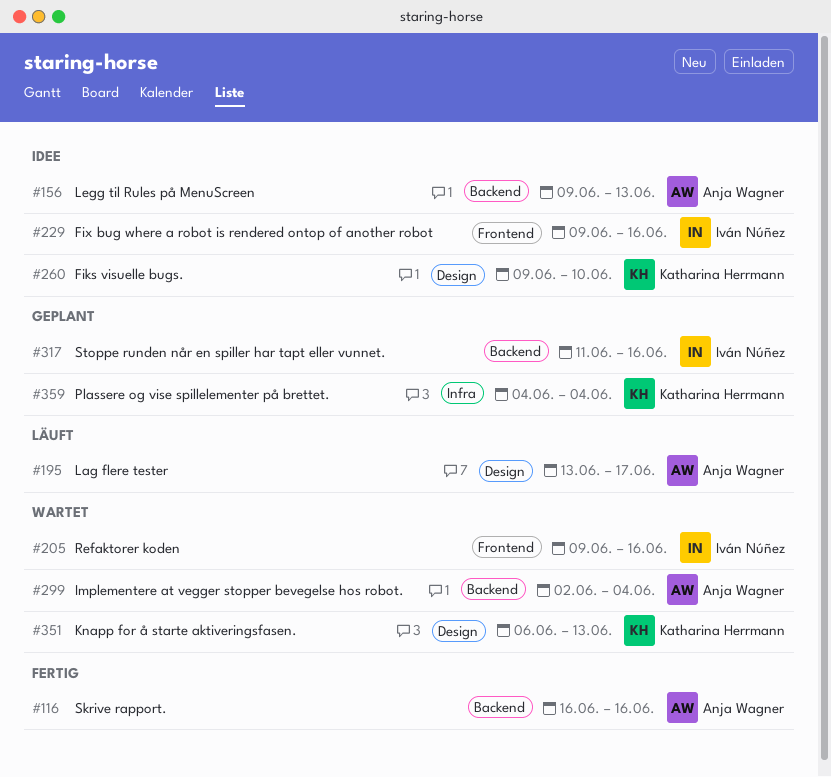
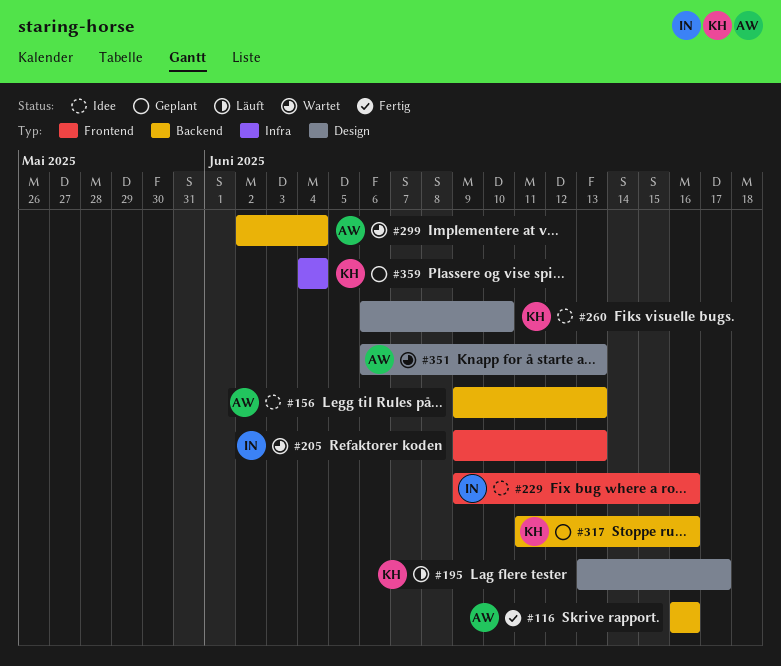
#195, owner: Anja Wagner -> Katharina Herrmann
#205, due: Jun 16 -> Jun 13
#260, start: Jun 9 -> Jun 6
#317, owner: Iván Núñez -> Katharina Herrmann
#351, owner: Katharina Herrmann -> Anja Wagner

